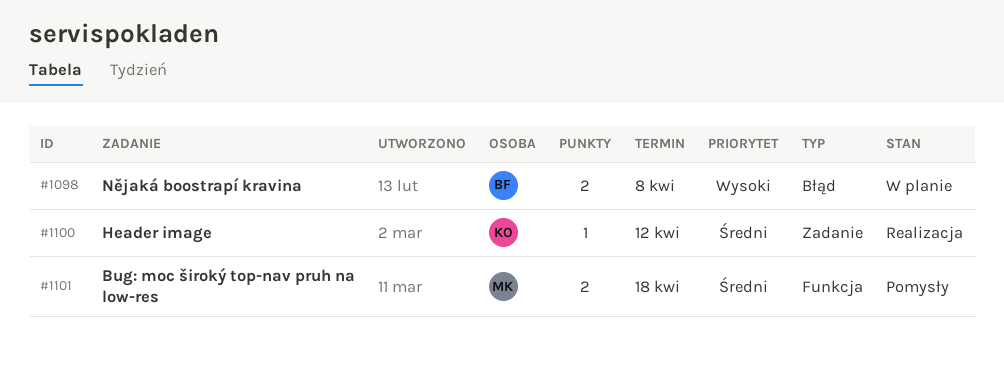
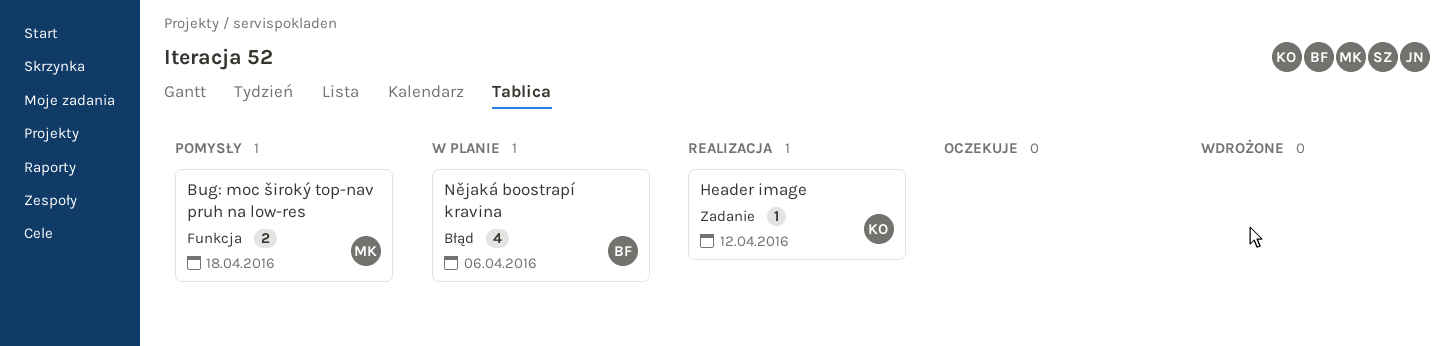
Nějaká boostrapí kravina, estimate: 2 -> 4
Nějaká boostrapí kravina, due: Apr 8 -> Apr 6

